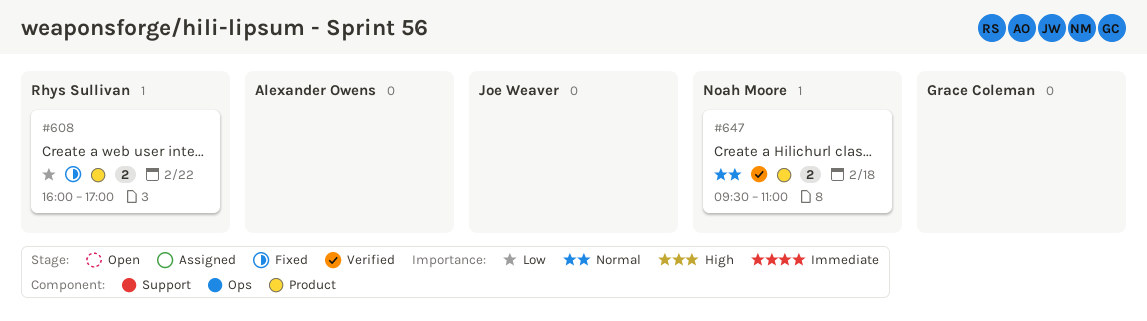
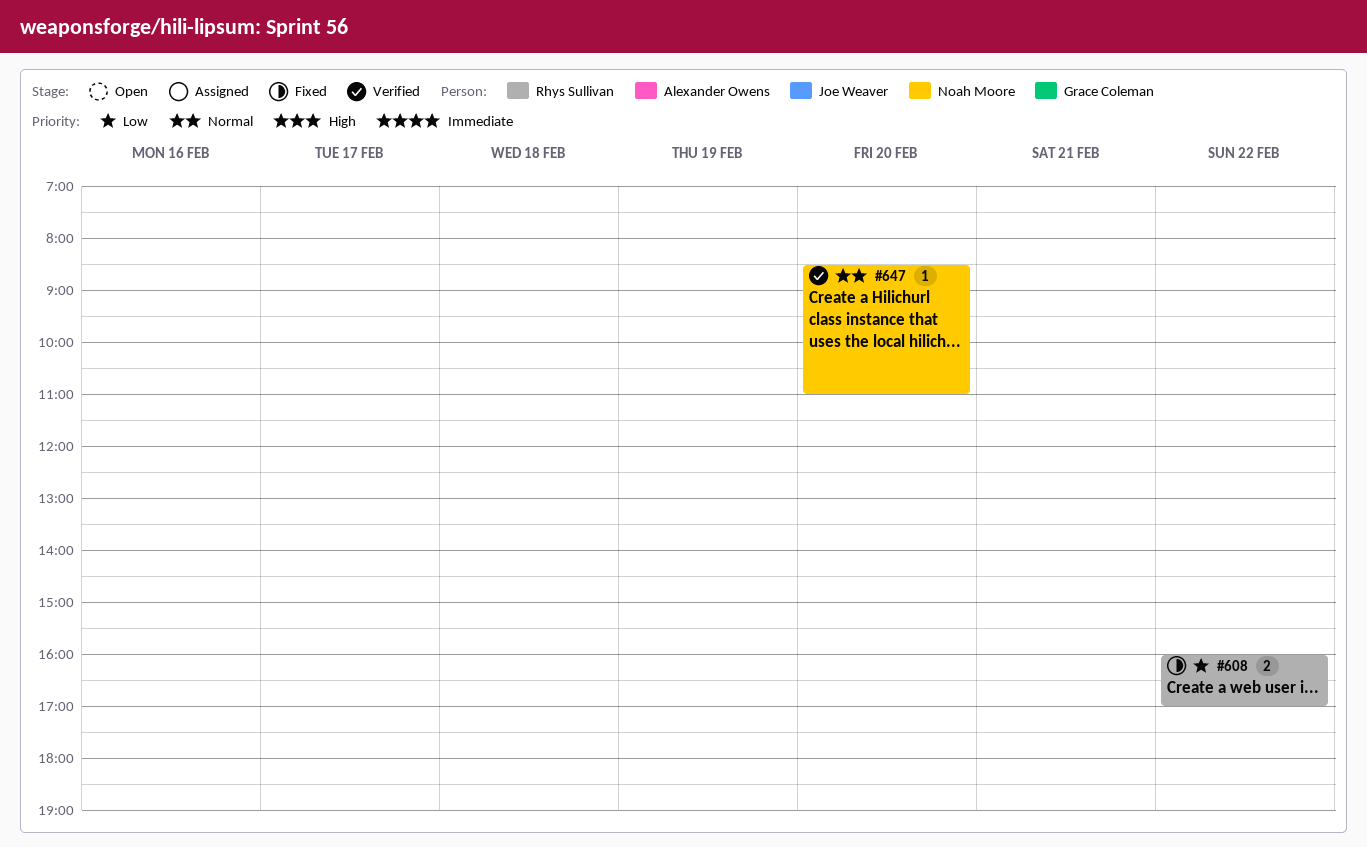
#647, estimate: 2 -> 1
#647, day: Feb 18 -> Feb 20
#647, begins: 09:30 -> 08:30

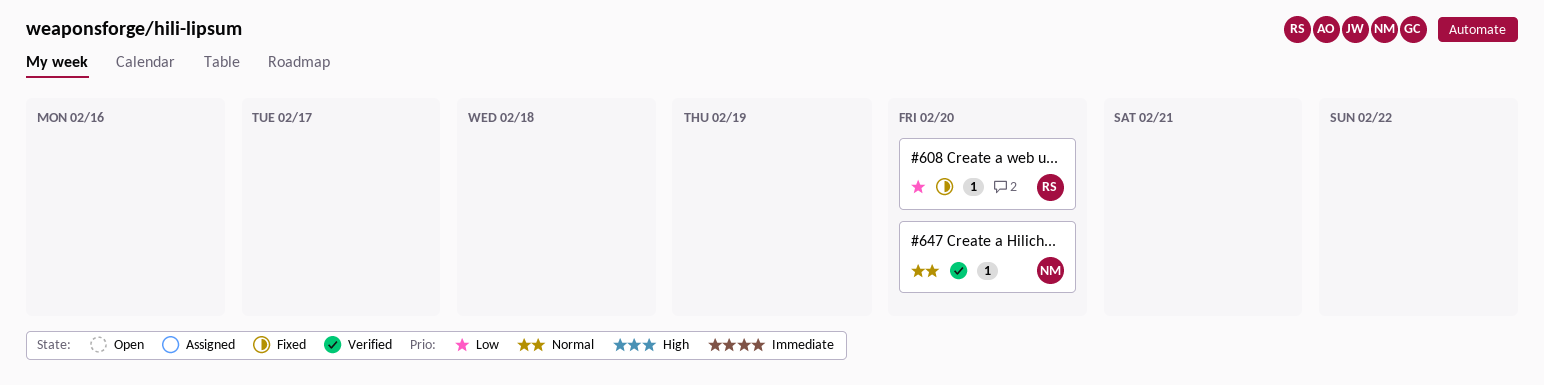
#608, estimate: 2 -> 1
#608, day: Feb 22 -> Feb 20

